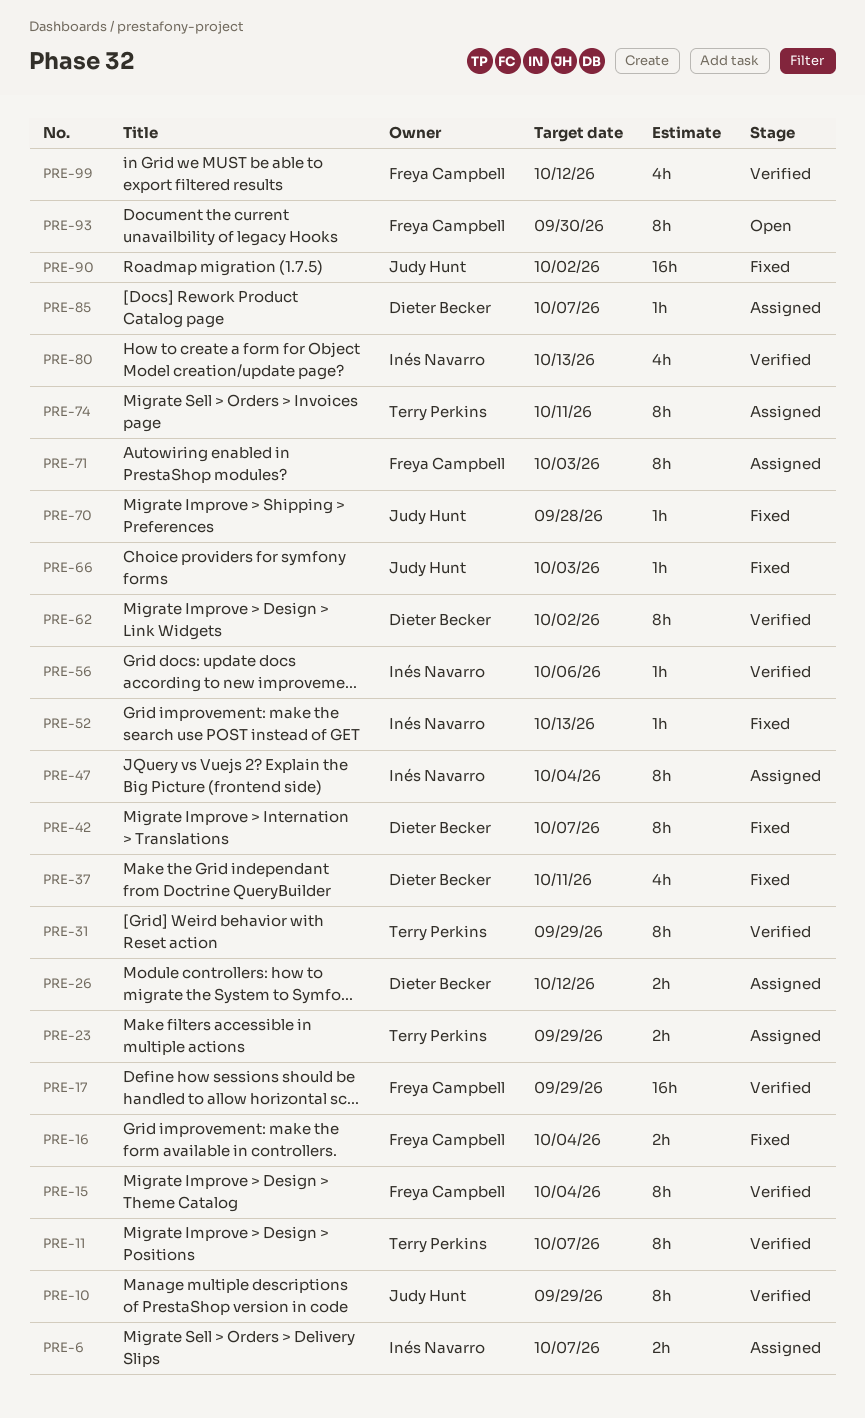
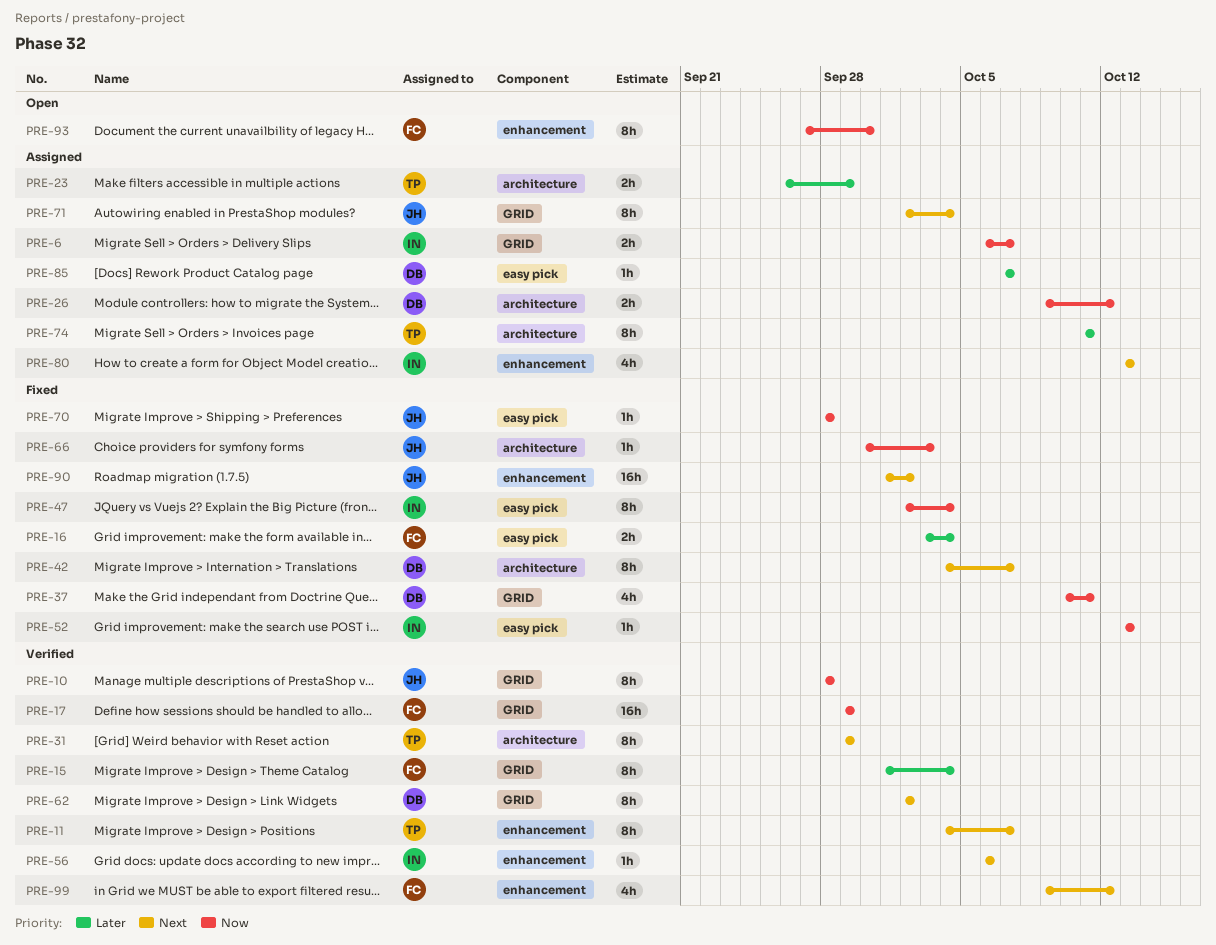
PRE-10, due: Sep 29 -> Sep 28
PRE-47, status: Assigned -> Fixed
PRE-71, owner: Freya Campbell -> Judy Hunt
PRE-71, due: Oct 3 -> Oct 4
PRE-80, status: Verified -> Assigned

